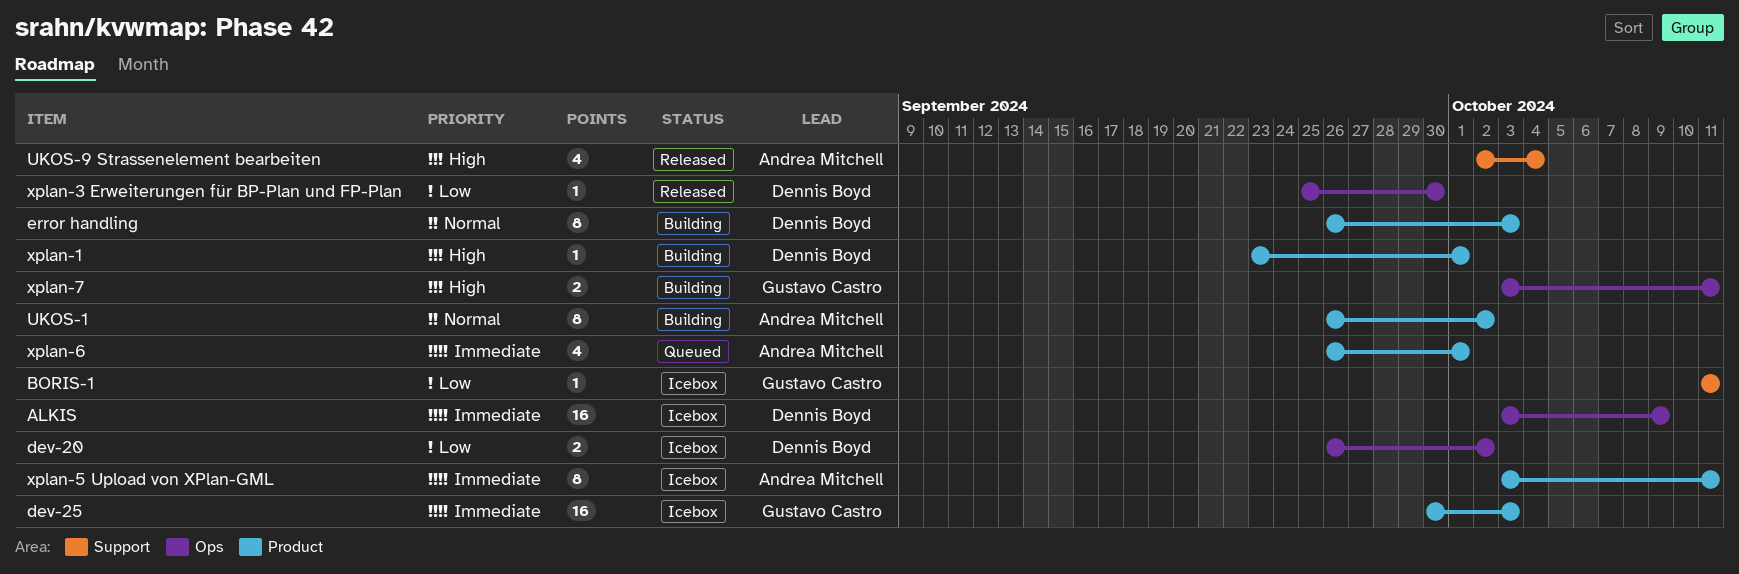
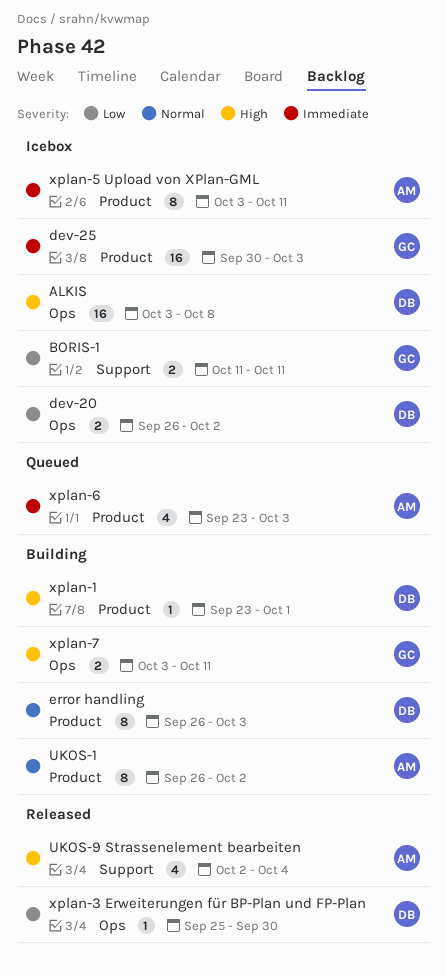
ALKIS, priority: Immediate -> High
ALKIS, due: Oct 9 -> Oct 8
BORIS-1, estimate: 1 -> 2
xplan-6, start: Sep 26 -> Sep 23
xplan-6, due: Oct 1 -> Oct 3

